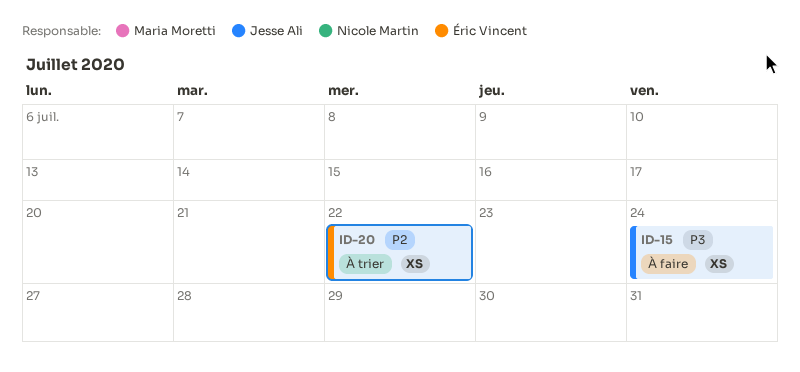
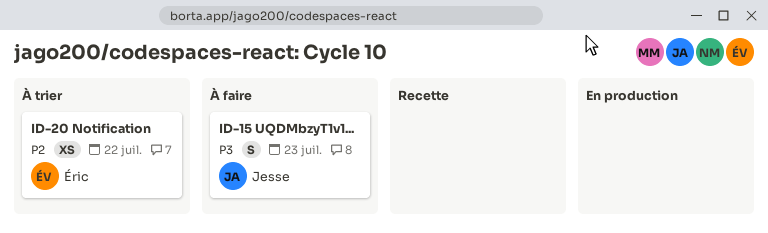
ID-15, estimate: XS -> S
ID-15, due: Jul 24 -> Jul 23

